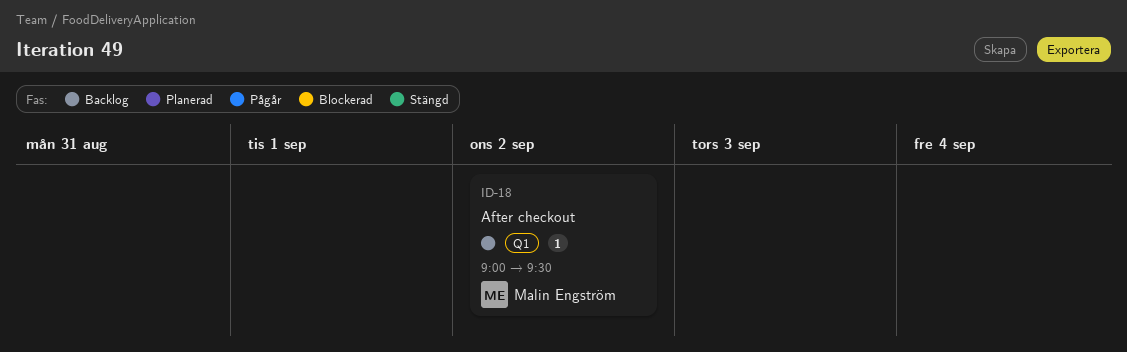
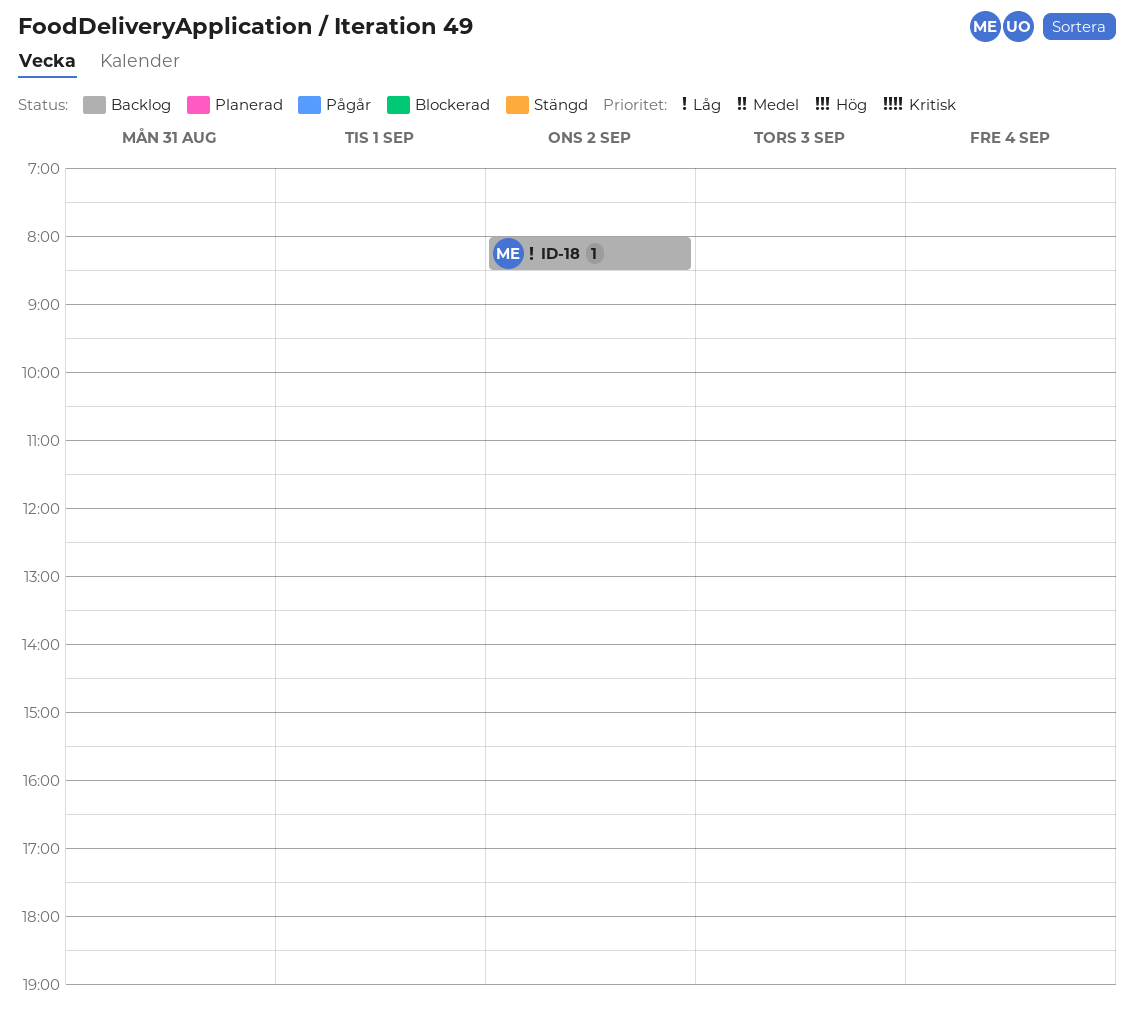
ID-18, begins: 09:00 -> 08:00
ID-18, ends: 09:30 -> 08:30

